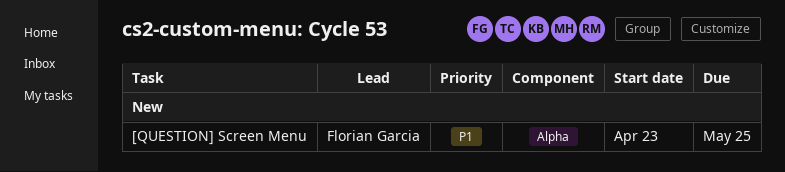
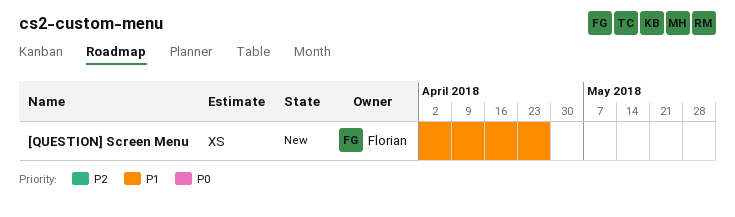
[QUESTION] Screen Menu, start: Apr 23 -> Apr 2
[QUESTION] Screen Menu, due: May 25 -> Apr 27

